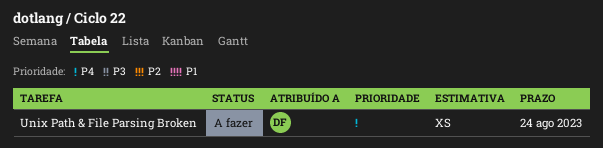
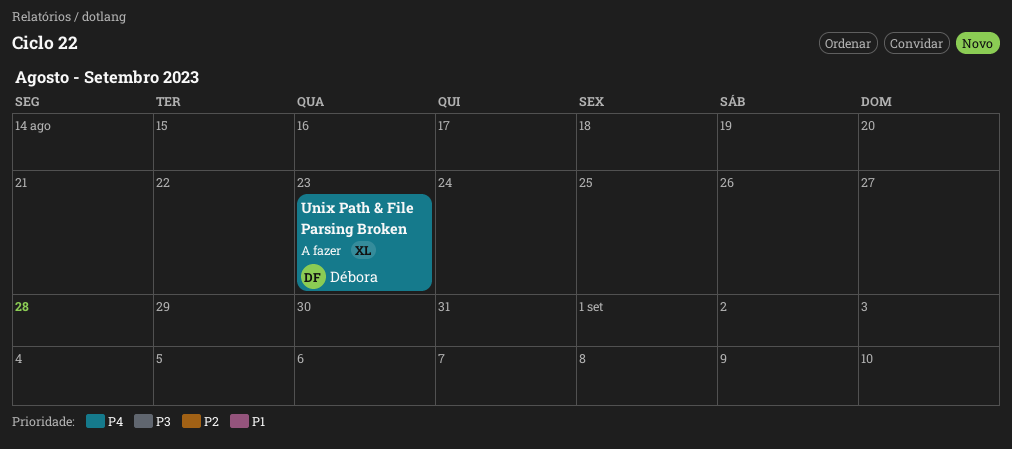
Unix Path & File Parsing Broken, estimate: XS -> XL
Unix Path & File Parsing Broken, due: Aug 24 -> Aug 23

